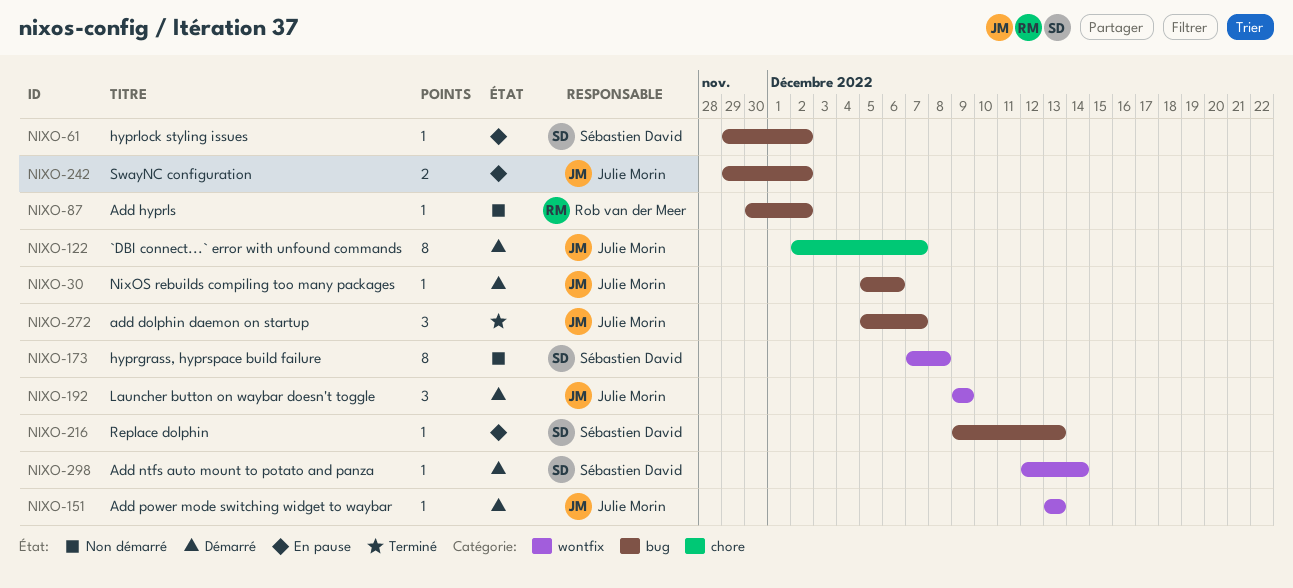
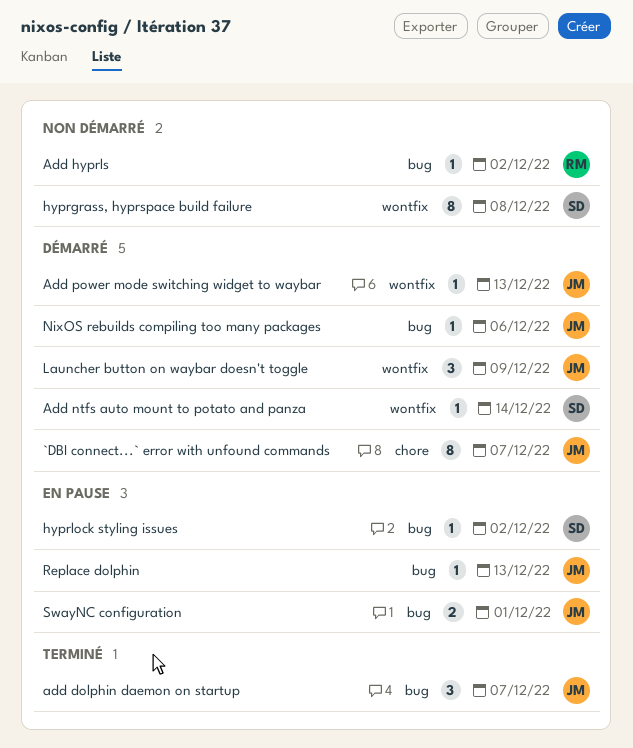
Replace dolphin, owner: Sébastien David -> Julie Morin
SwayNC configuration, due: Dec 2 -> Dec 1

